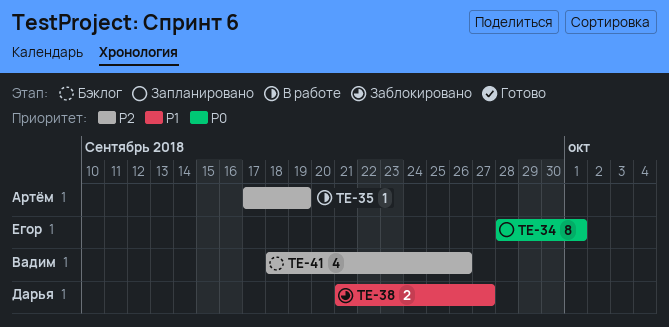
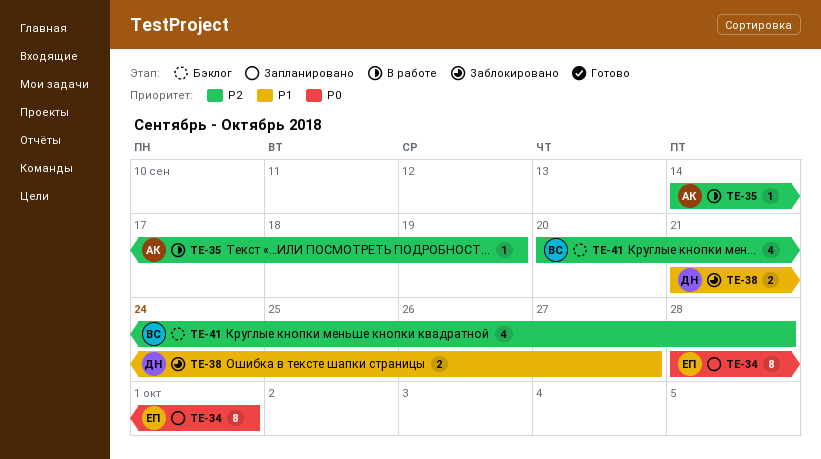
TE-35, start: Sep 17 -> Sep 14
TE-41, start: Sep 18 -> Sep 20
TE-41, due: Sep 26 -> Sep 28

